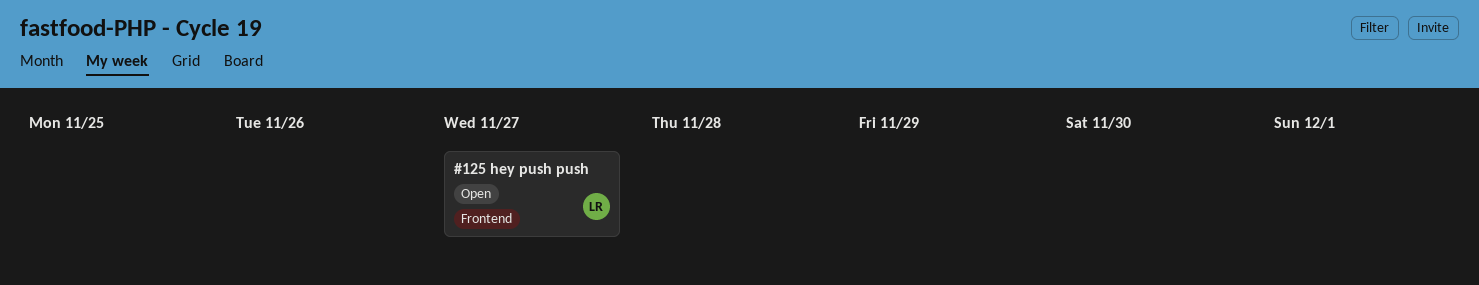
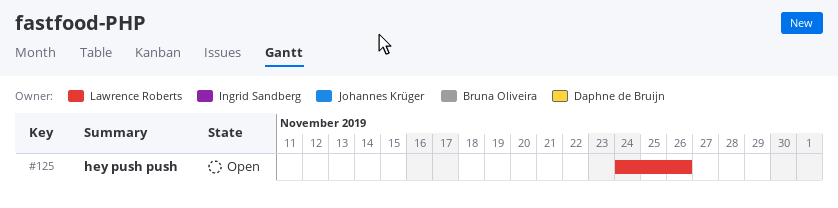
#125, due: Nov 27 -> Nov 26

